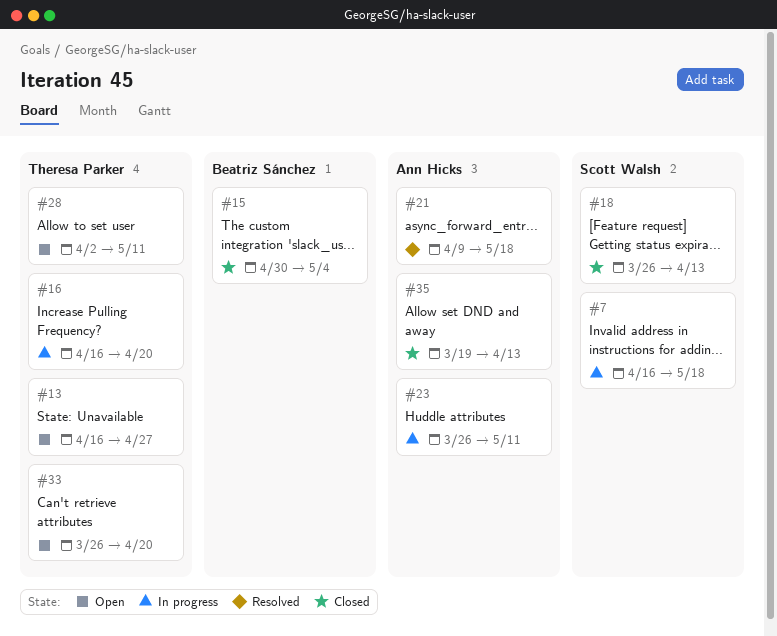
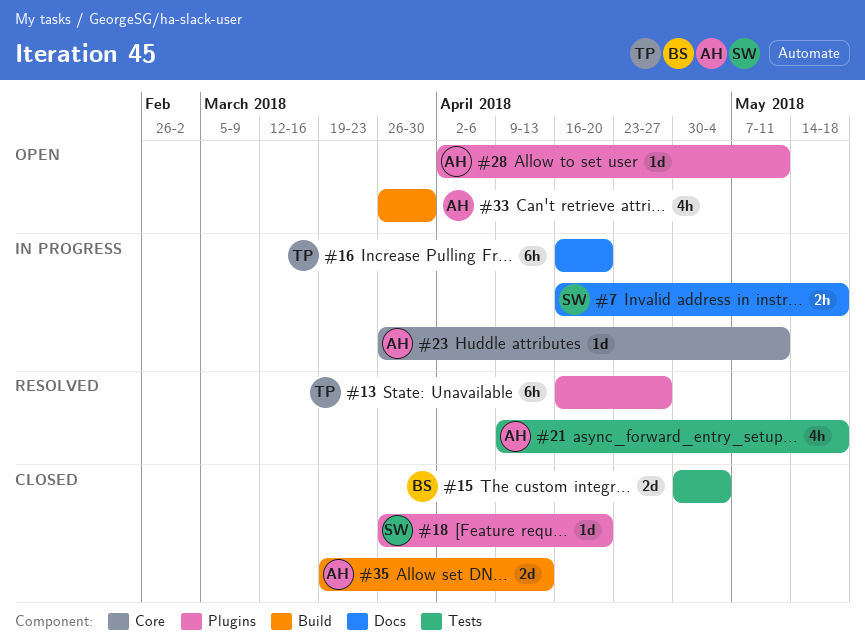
#13, status: Open -> Resolved
#18, due: Apr 13 -> Apr 20
#28, owner: Theresa Parker -> Ann Hicks
#33, owner: Theresa Parker -> Ann Hicks
#33, due: Apr 20 -> Mar 30

